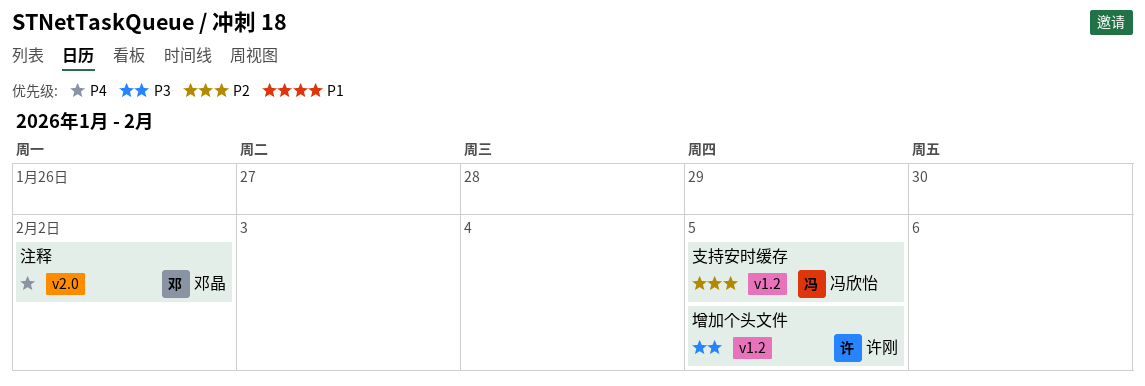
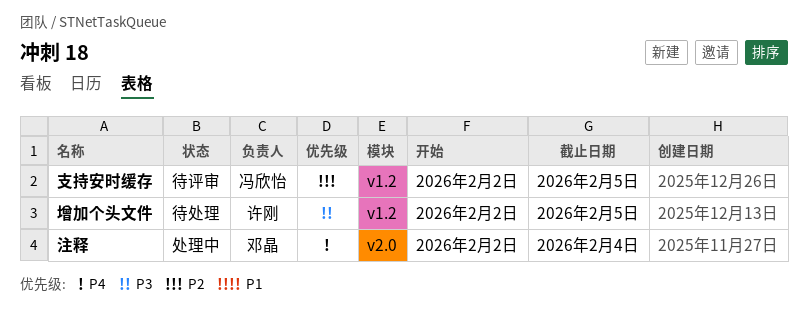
注释, due: Feb 2 -> Feb 4

